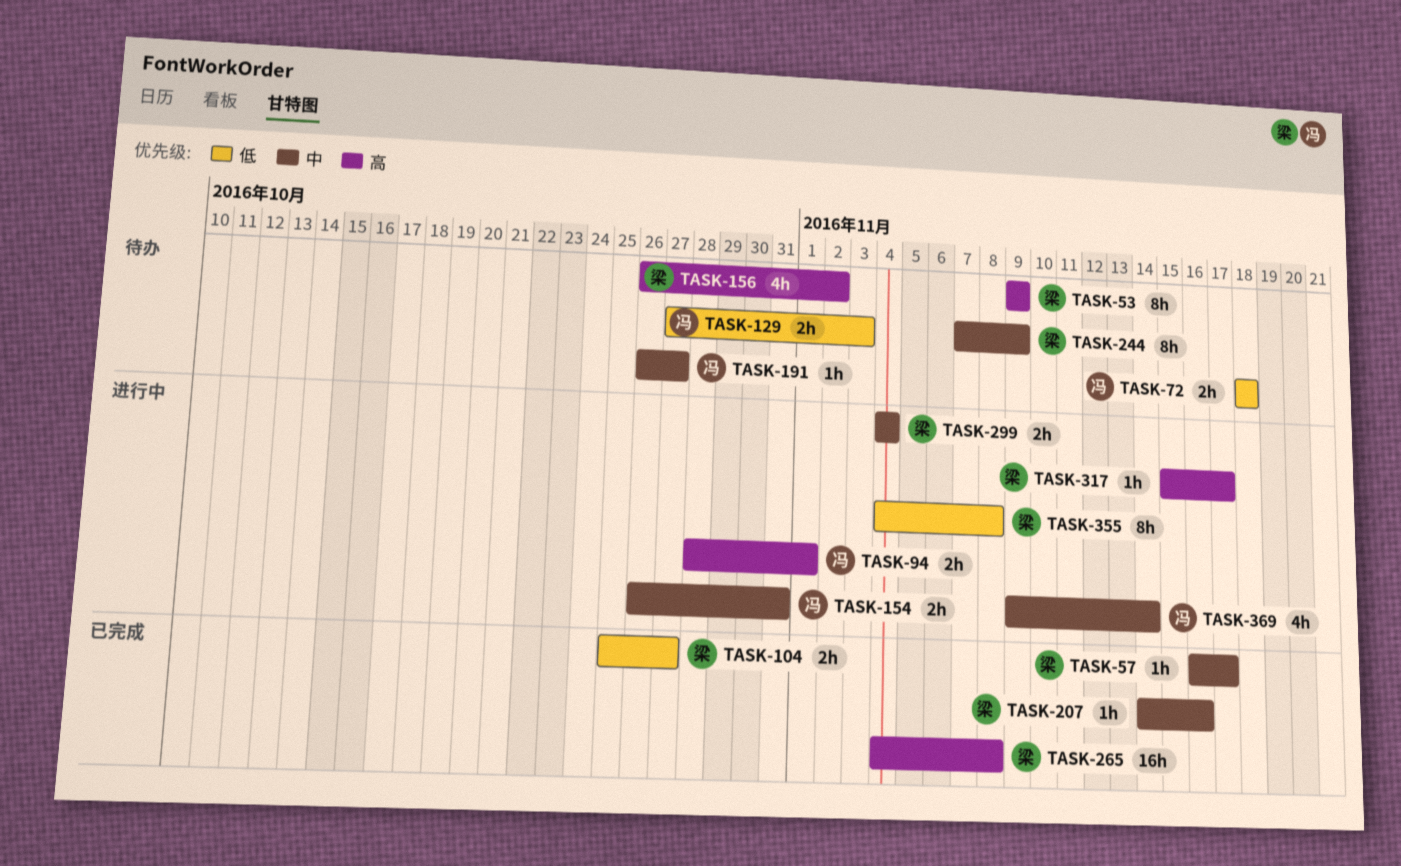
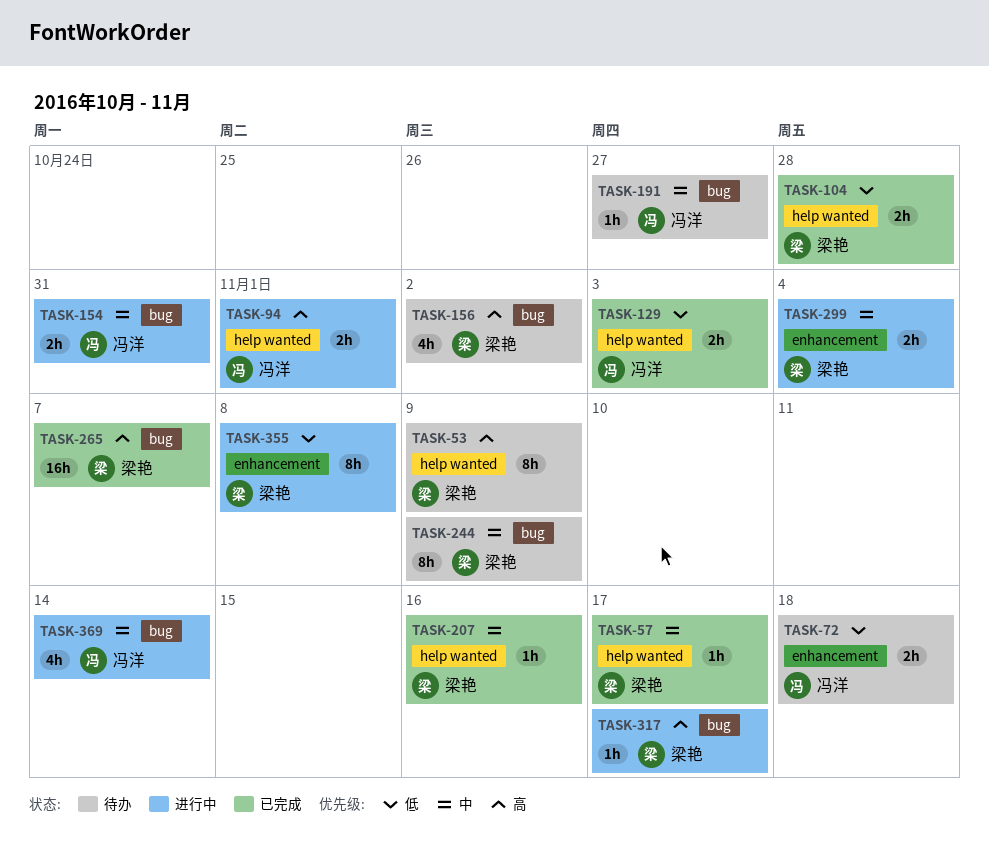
TASK-104, due: Oct 27 -> Oct 28
TASK-129, status: 待办 -> 已完成
TASK-265, due: Nov 8 -> Nov 7

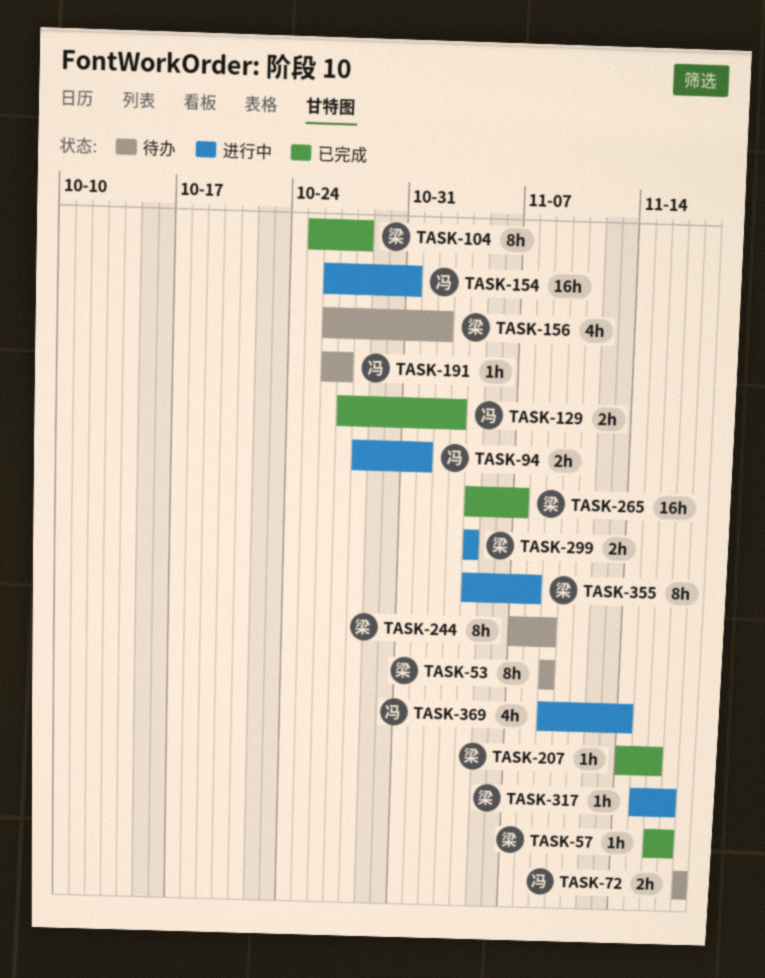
TASK-104, estimate: 2h -> 8h
TASK-154, estimate: 2h -> 16h

